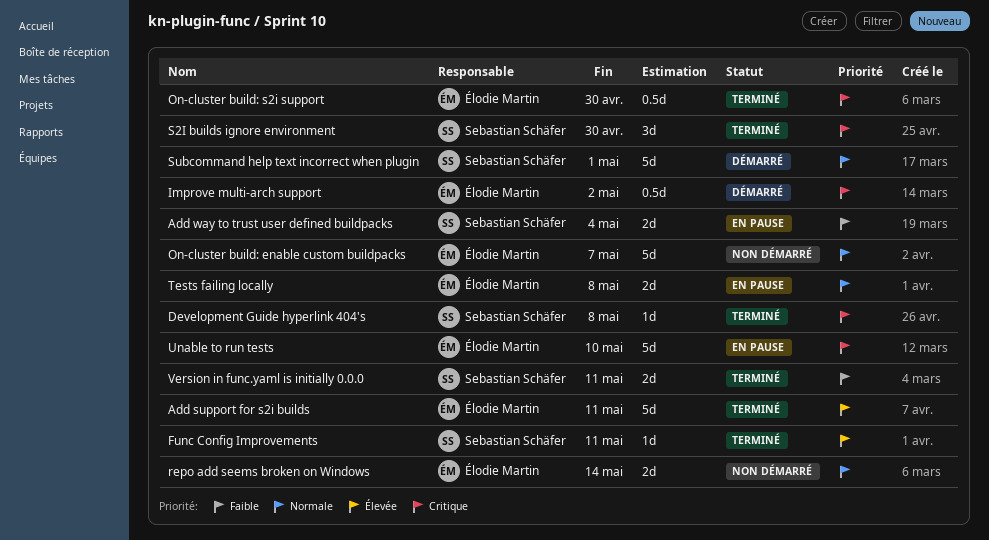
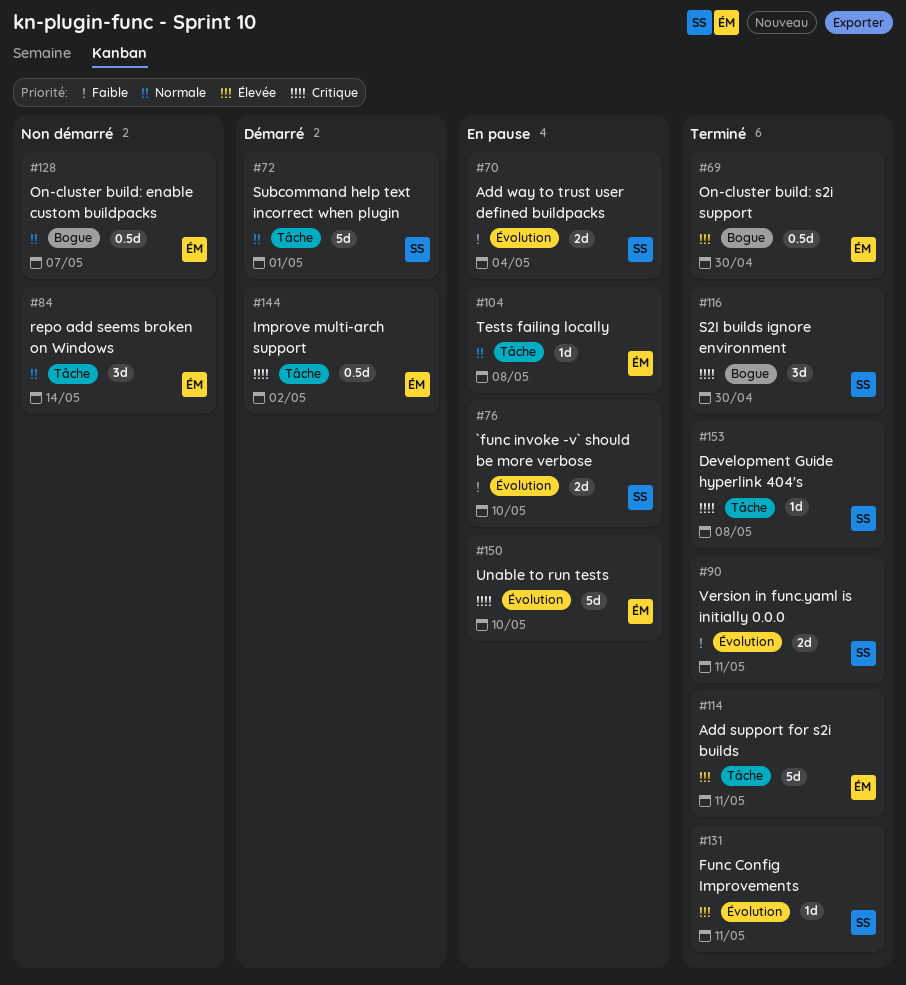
`func invoke -v` should be more verbose: none -> present
On-cluster build: enable custom buildpacks, estimate: 5d -> 0.5d
On-cluster build: s2i support, priority: Critique -> Élevée
repo add seems broken on Windows, estimate: 2d -> 3d
Tests failing locally, estimate: 2d -> 1d

